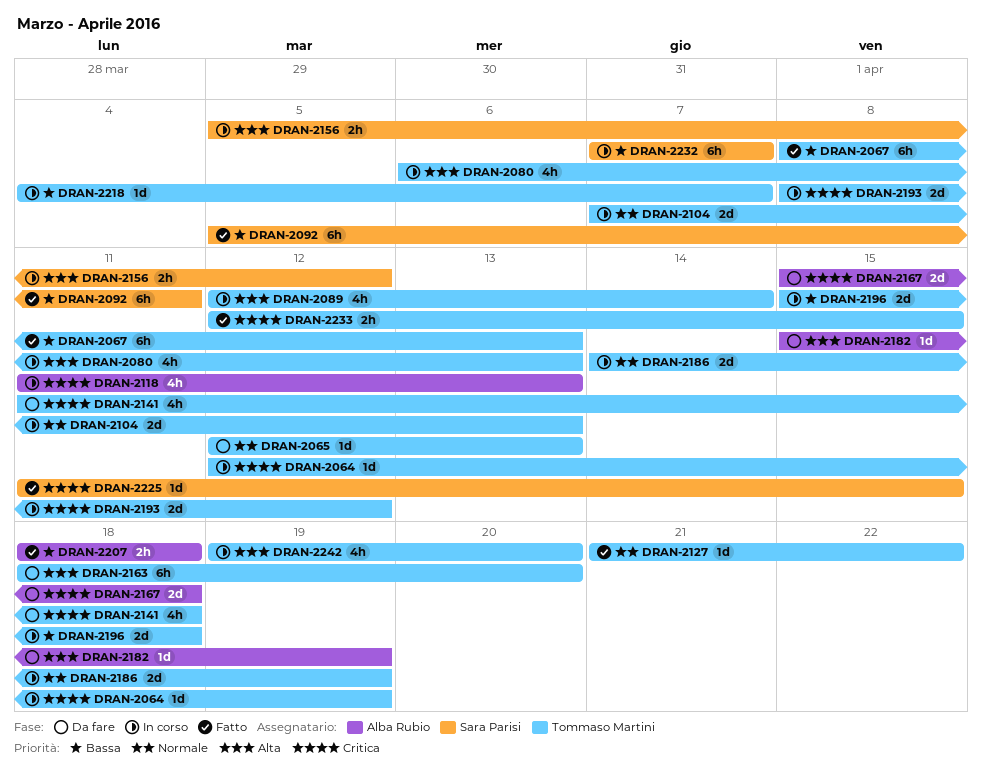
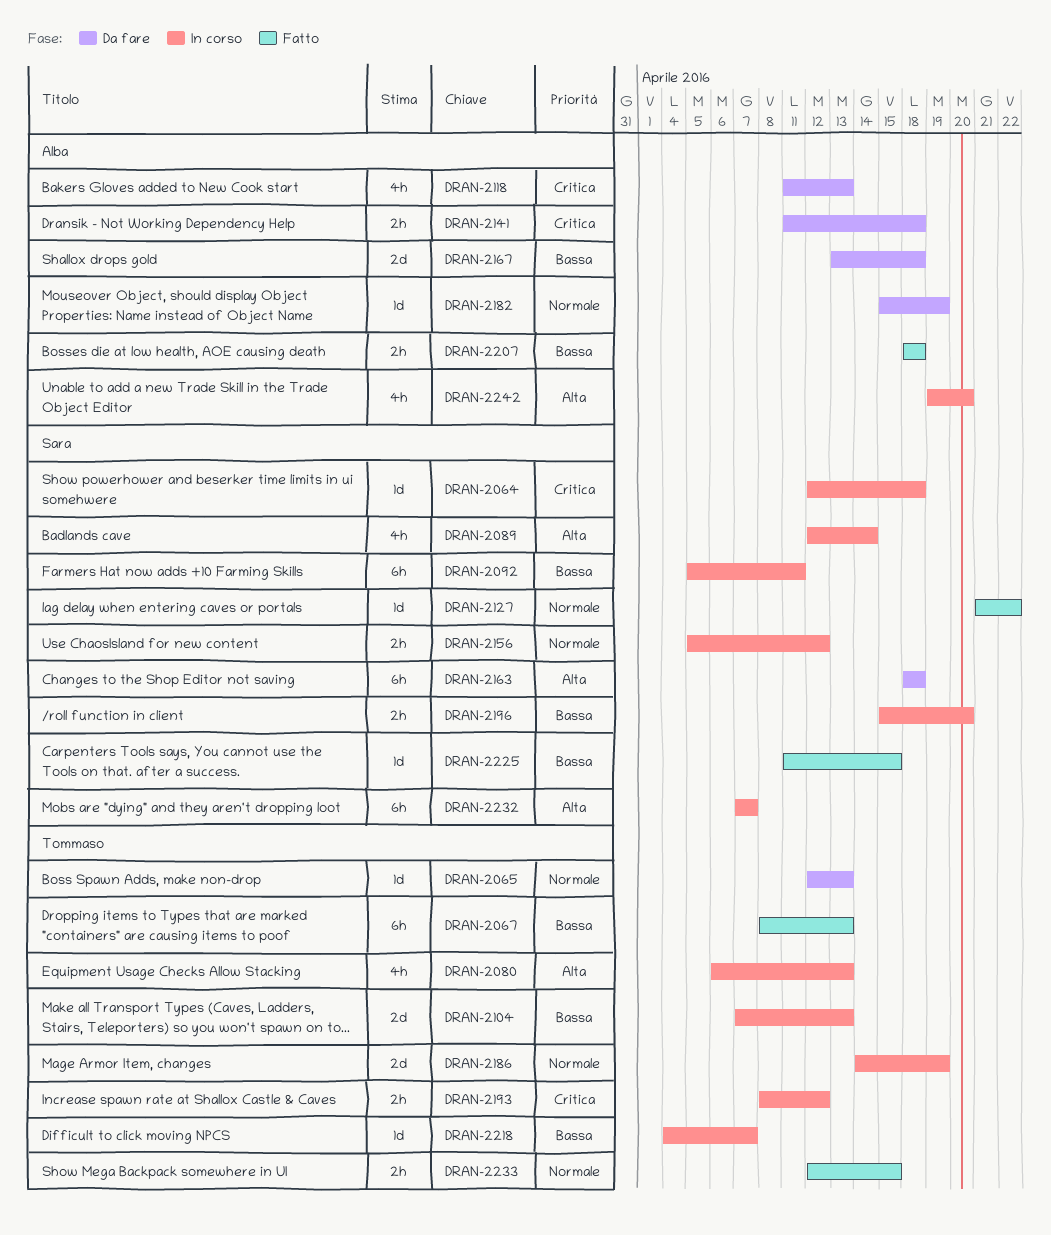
DRAN-2064, owner: Tommaso Martini -> Sara Parisi
DRAN-2064, due: Apr 19 -> Apr 18
DRAN-2089, owner: Tommaso Martini -> Sara Parisi
DRAN-2092, status: Fatto -> In corso
DRAN-2104, priority: Normale -> Bassa
DRAN-2118, status: In corso -> Da fare
DRAN-2127, owner: Tommaso Martini -> Sara Parisi
DRAN-2141, owner: Tommaso Martini -> Alba Rubio
DRAN-2141, estimate: 4h -> 2h
DRAN-2156, priority: Alta -> Normale
DRAN-2163, owner: Tommaso Martini -> Sara Parisi
DRAN-2163, due: Apr 20 -> Apr 18
DRAN-2167, priority: Critica -> Bassa
DRAN-2167, start: Apr 15 -> Apr 13
DRAN-2182, priority: Alta -> Normale
DRAN-2193, estimate: 2d -> 2h
DRAN-2196, owner: Tommaso Martini -> Sara Parisi
DRAN-2196, estimate: 2d -> 2h
DRAN-2196, due: Apr 18 -> Apr 20
DRAN-2225, priority: Critica -> Bassa
DRAN-2232, priority: Bassa -> Alta
DRAN-2233, priority: Critica -> Normale
DRAN-2242, owner: Tommaso Martini -> Alba Rubio

